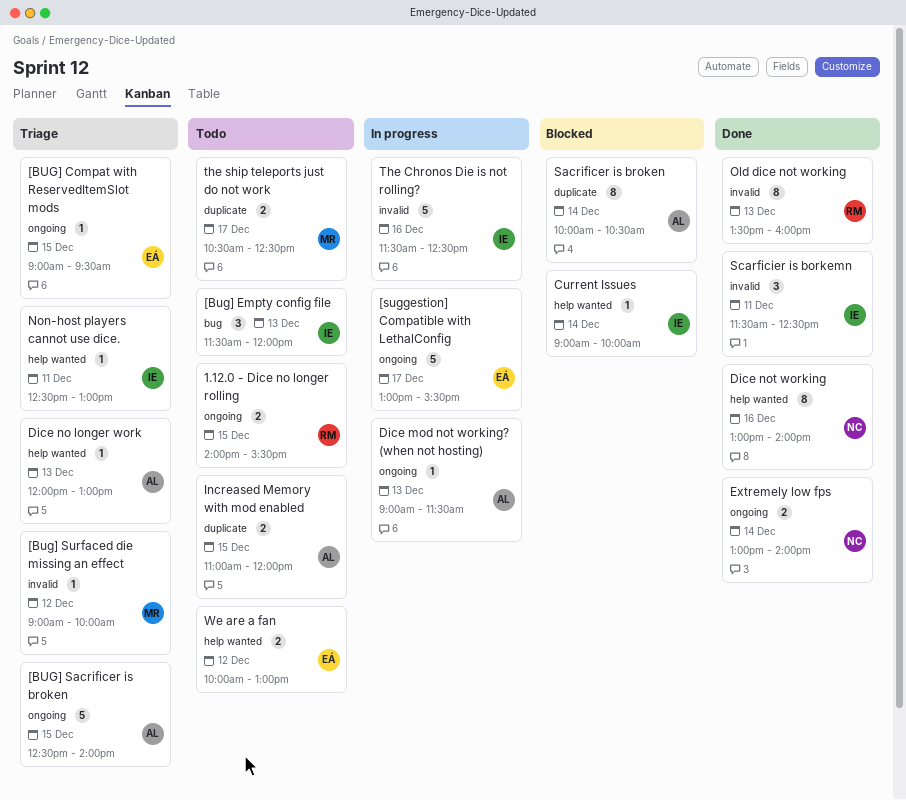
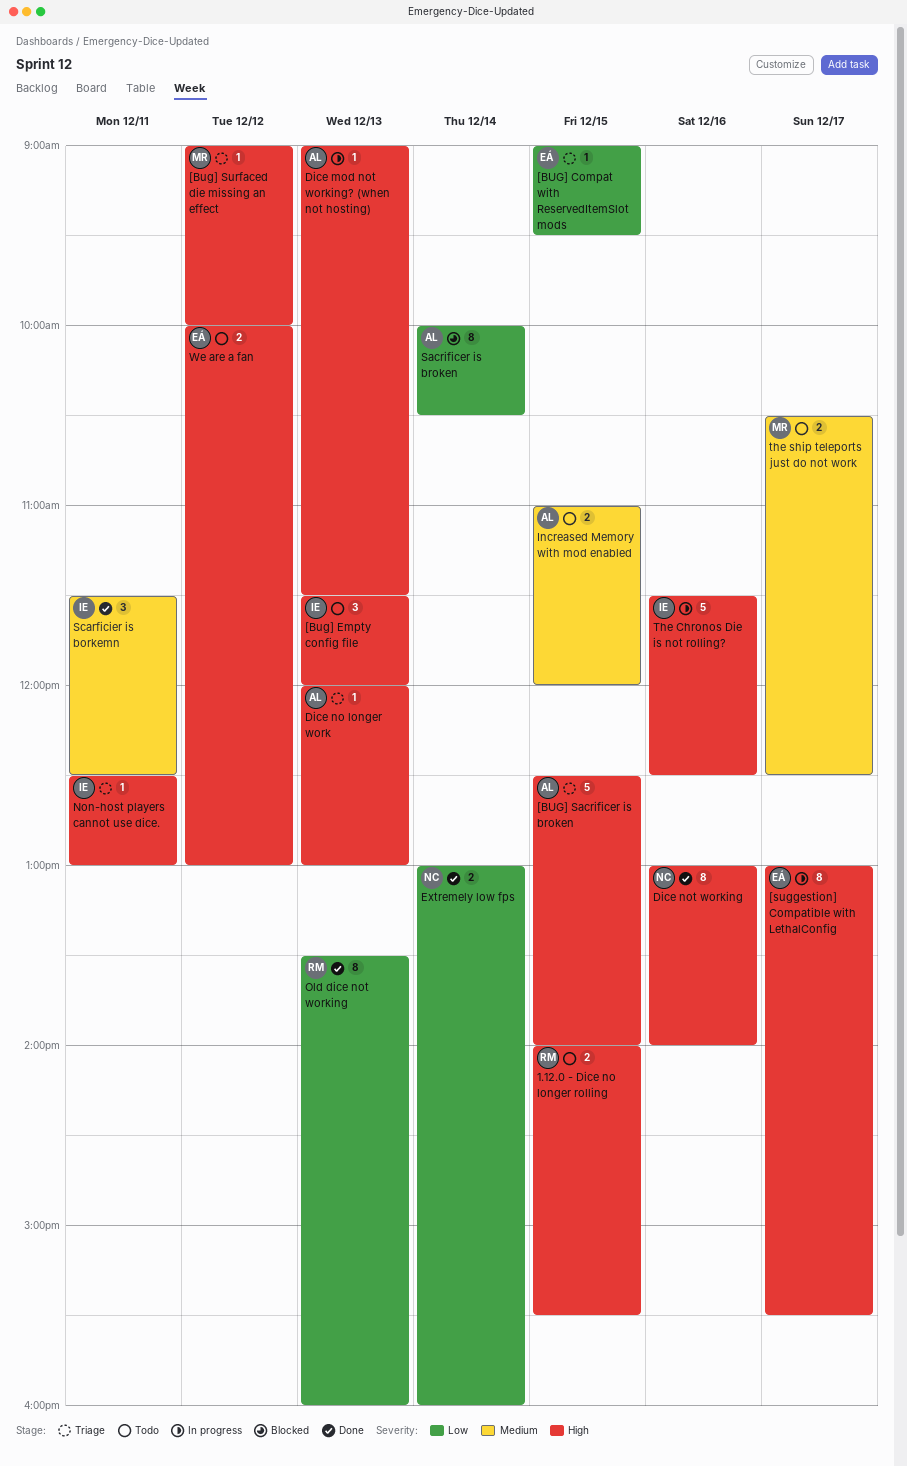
[suggestion] Compatible with LethalConfig, estimate: 5 -> 8
Current Issues: present -> none
Extremely low fps, ends: 14:00 -> 16:00

